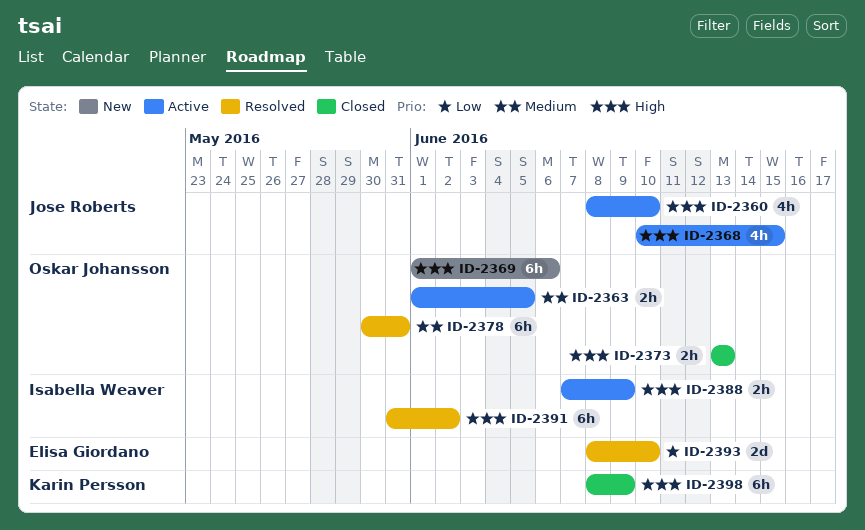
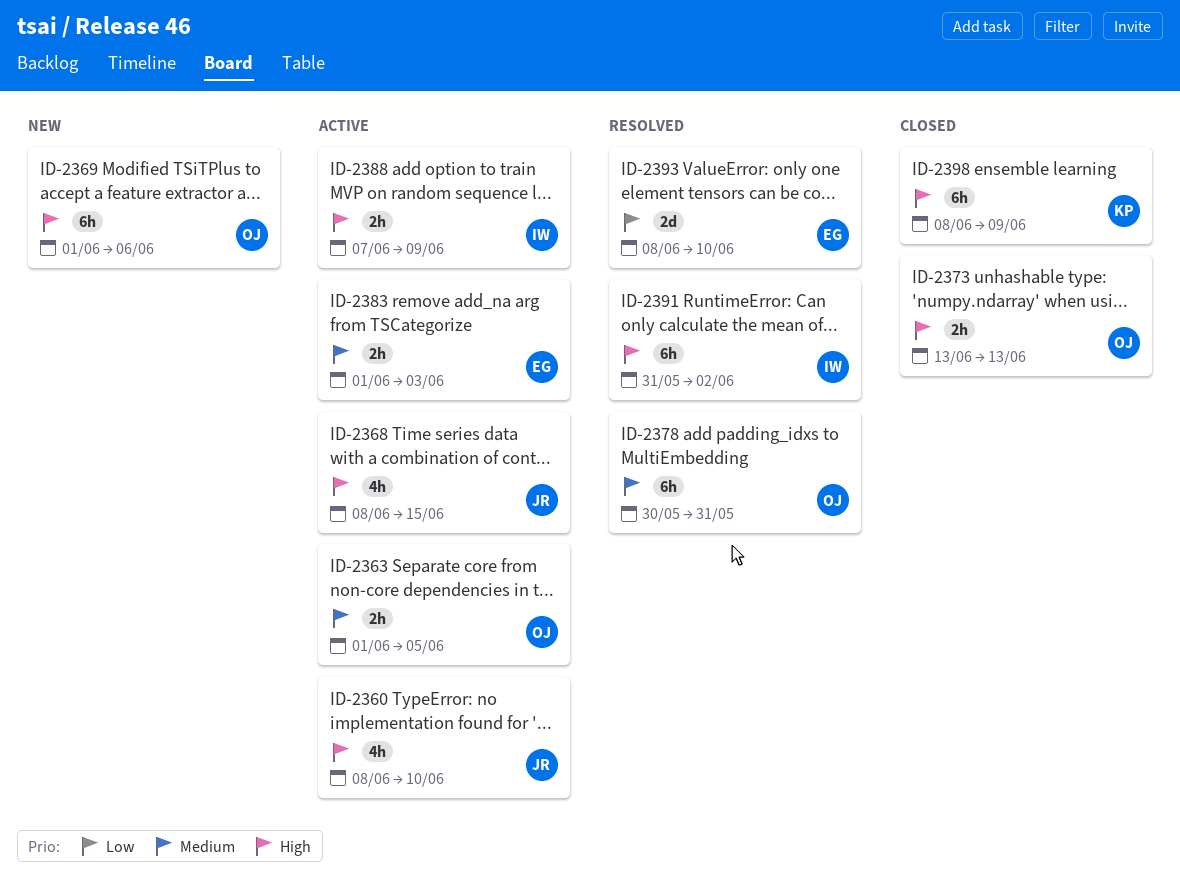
ID-2368, start: Jun 10 -> Jun 8
ID-2383: none -> present

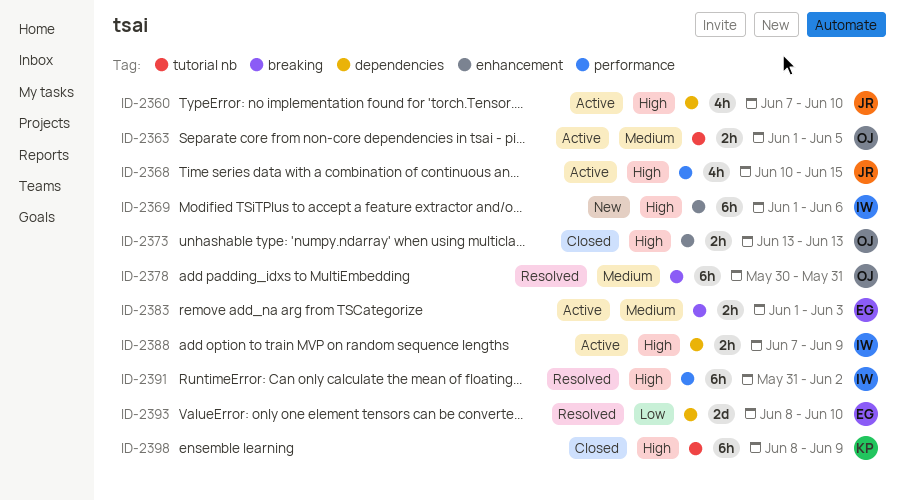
ID-2360, start: Jun 8 -> Jun 7
ID-2368, start: Jun 8 -> Jun 10
ID-2369, owner: OJ -> IW

